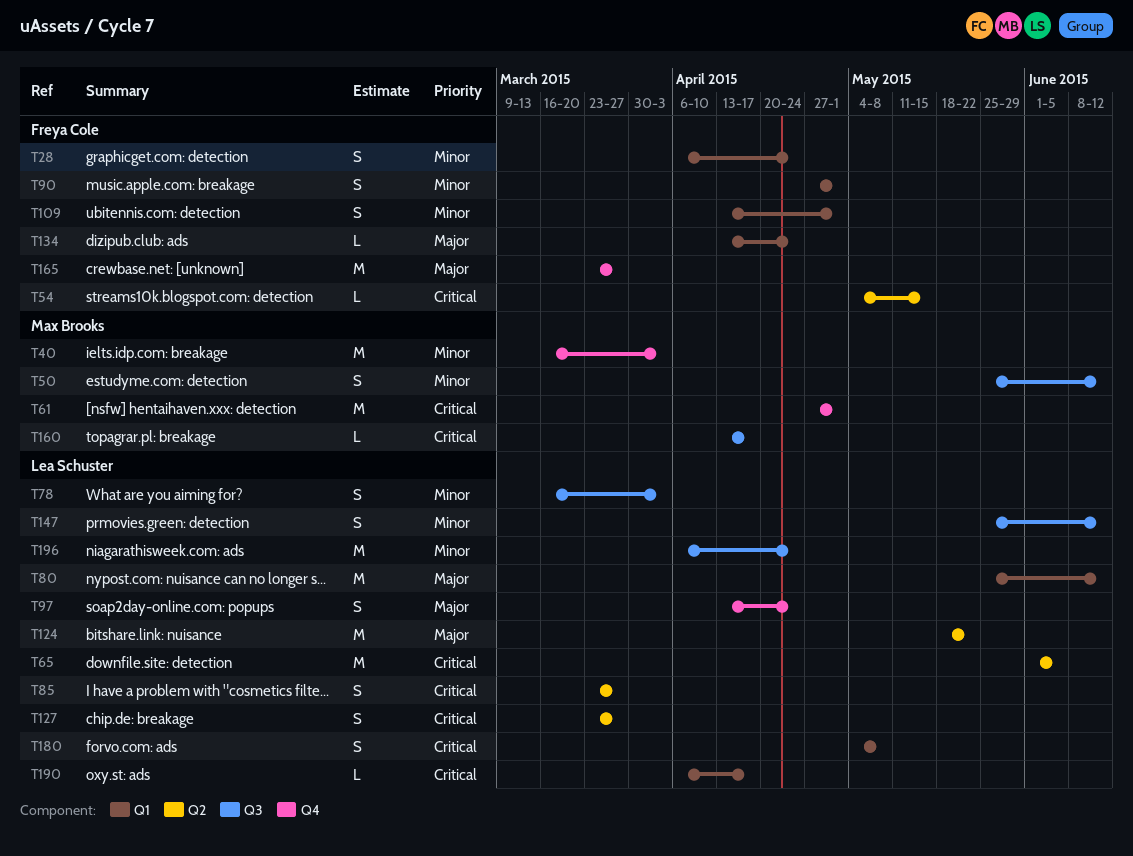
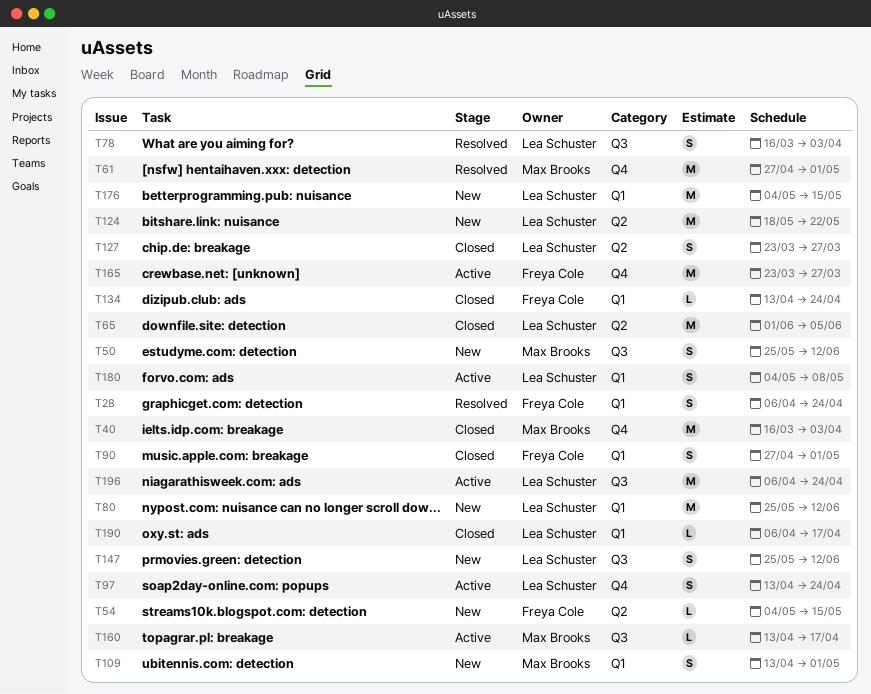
T85: present -> none
T109, owner: Freya Cole -> Max Brooks
T176: none -> present

